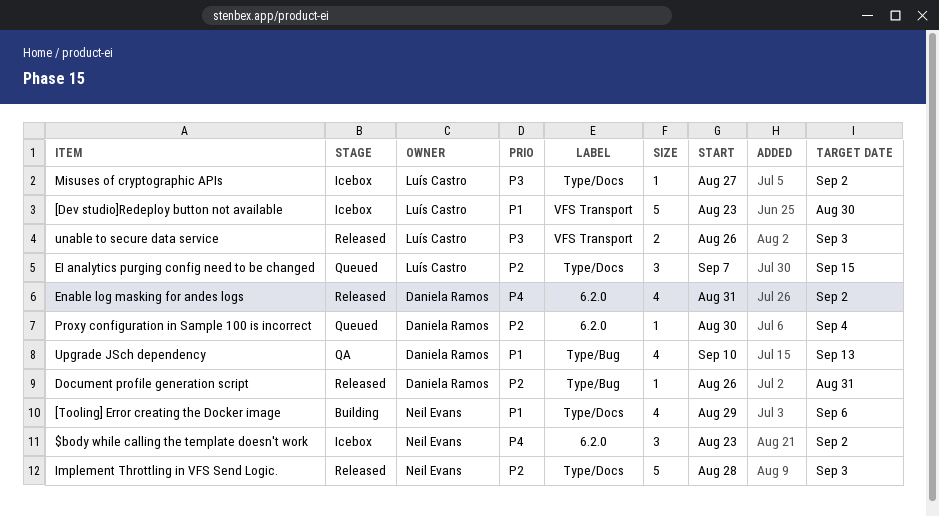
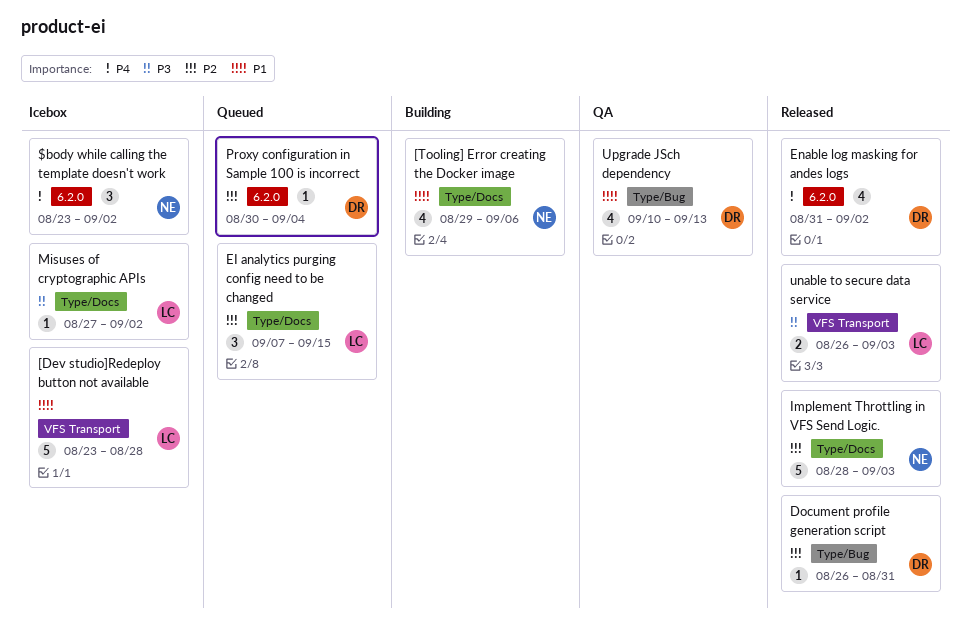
[Dev studio]Redeploy button not available, due: Aug 30 -> Aug 28

